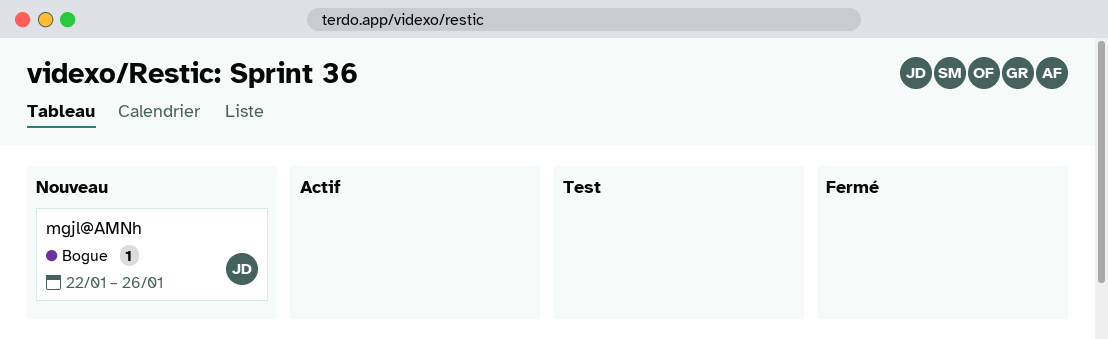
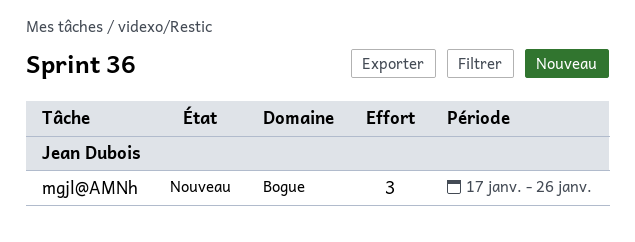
mgjl@AMNh, estimate: 1 -> 3
mgjl@AMNh, start: Jan 22 -> Jan 17

